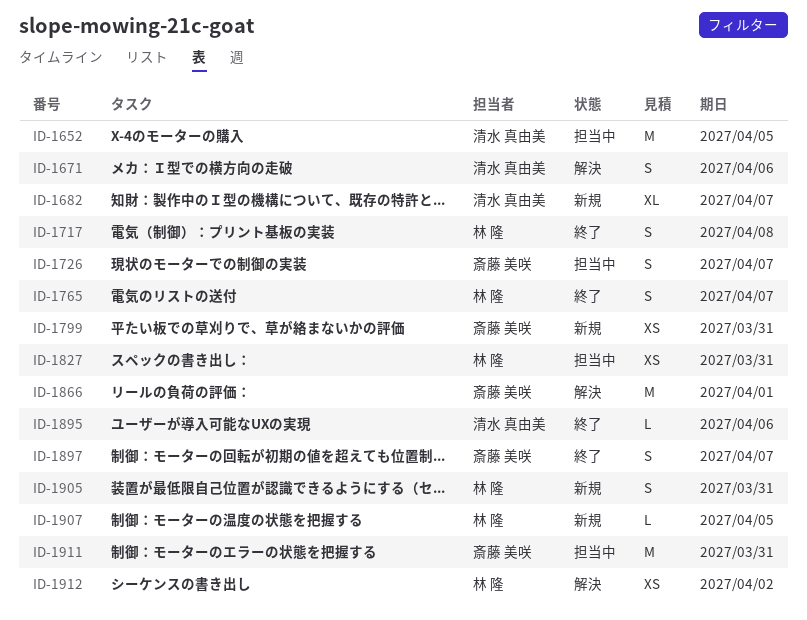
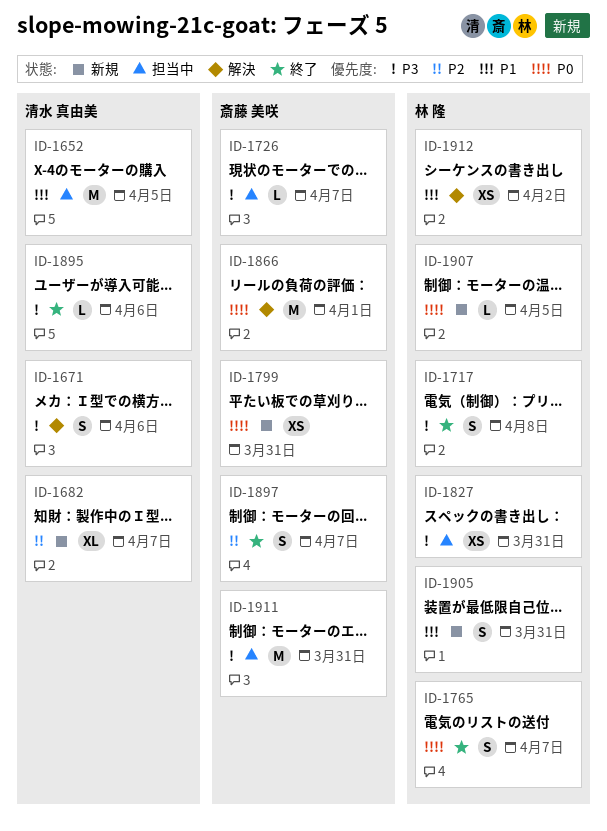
ID-1726, estimate: S -> L

